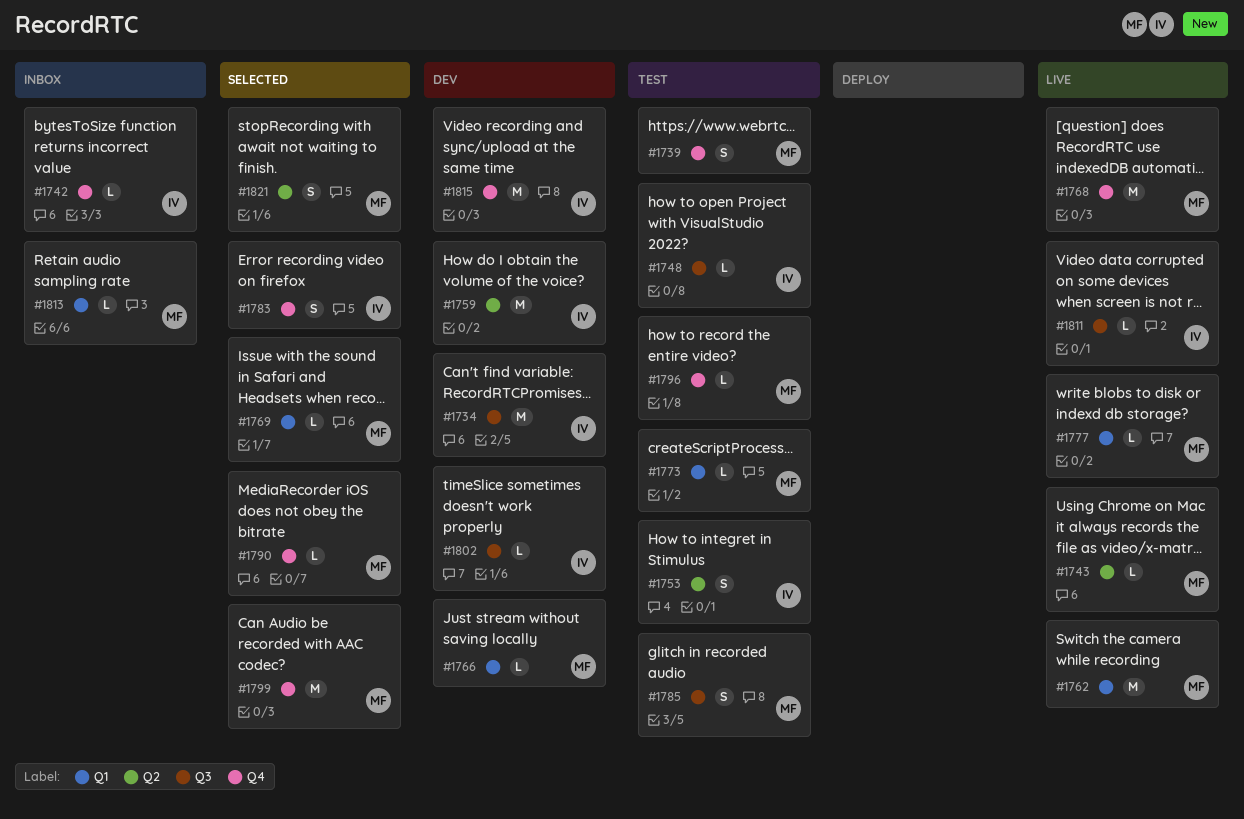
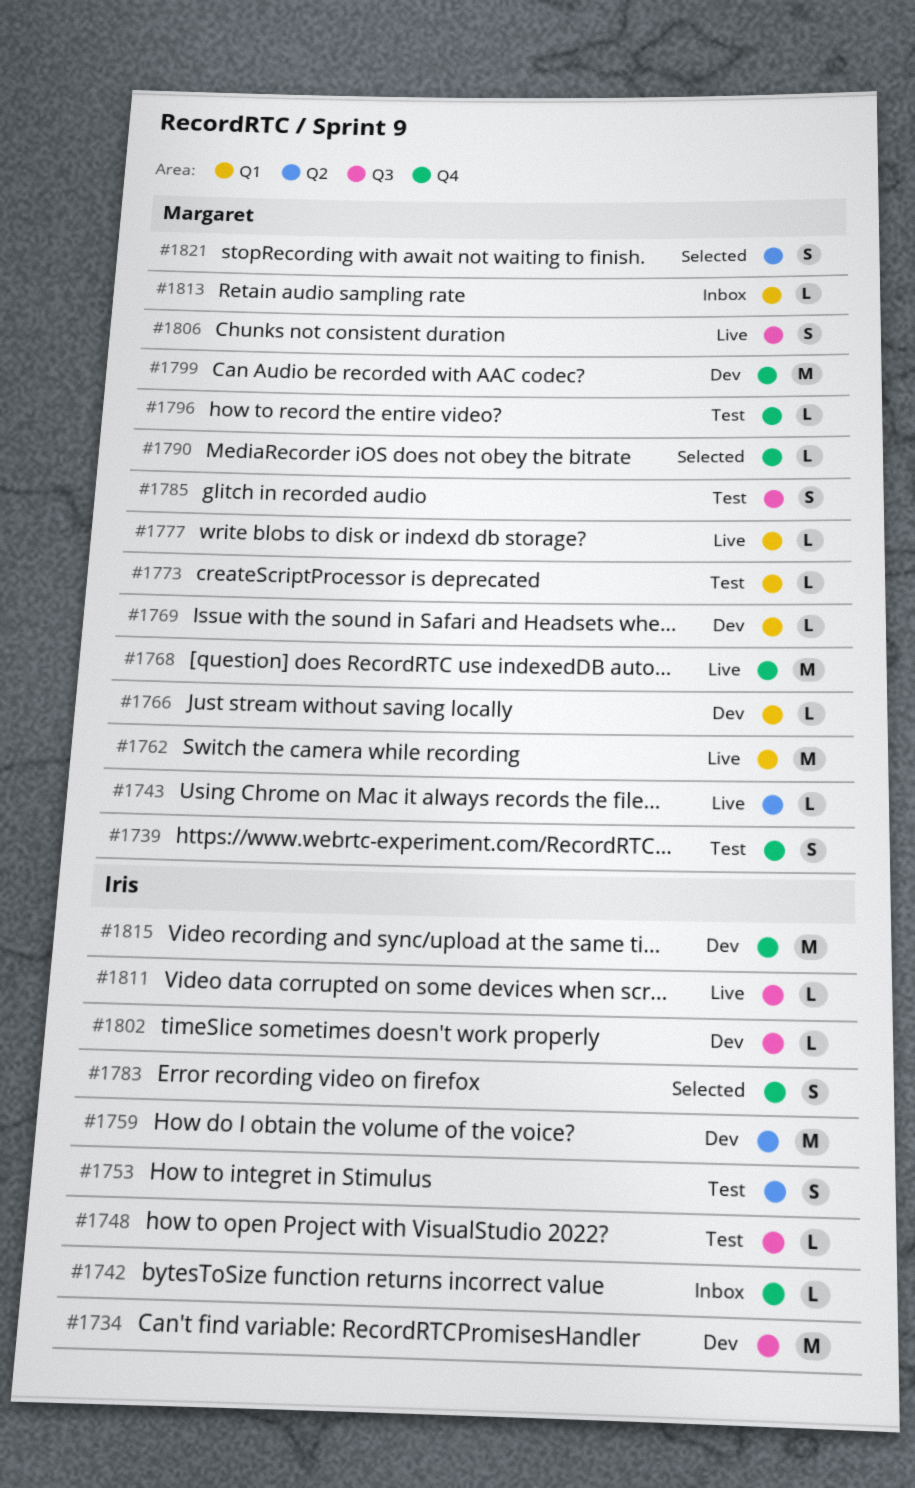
#1769, status: Selected -> Dev
#1799, status: Selected -> Dev
#1806: none -> present

